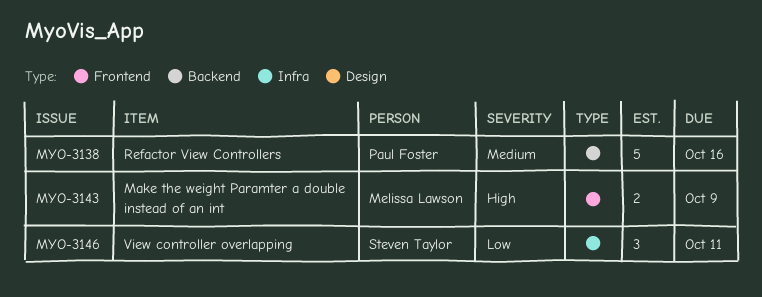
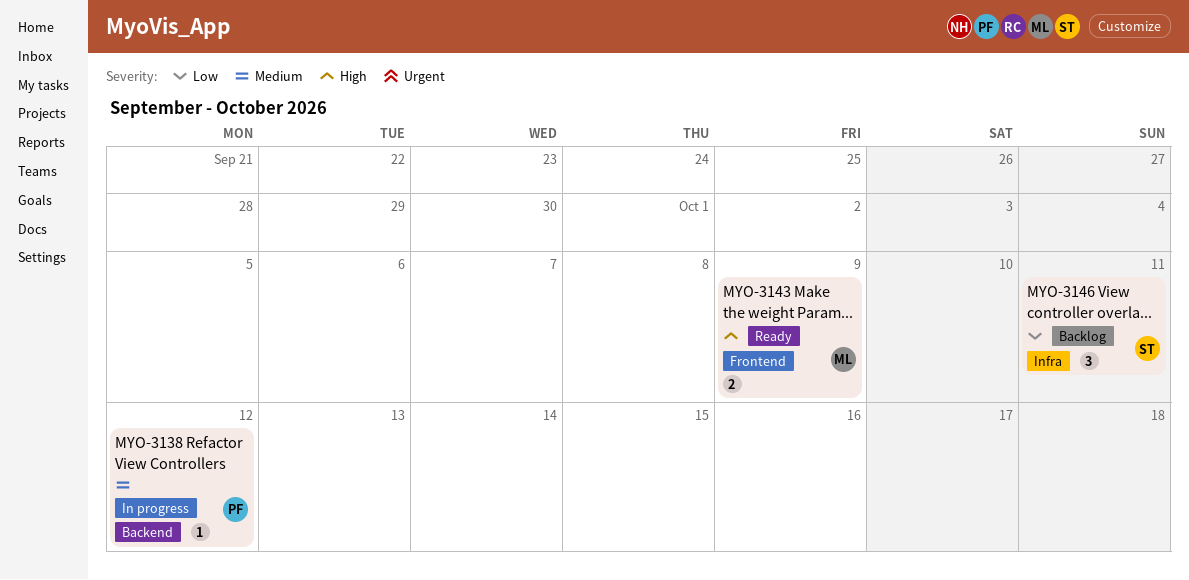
MYO-3138, estimate: 5 -> 1
MYO-3138, due: Oct 16 -> Oct 12

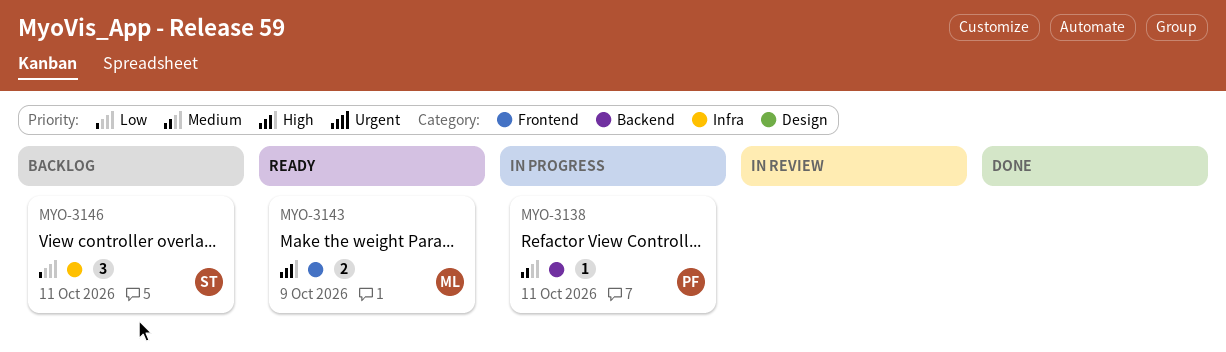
MYO-3138, due: Oct 12 -> Oct 11

